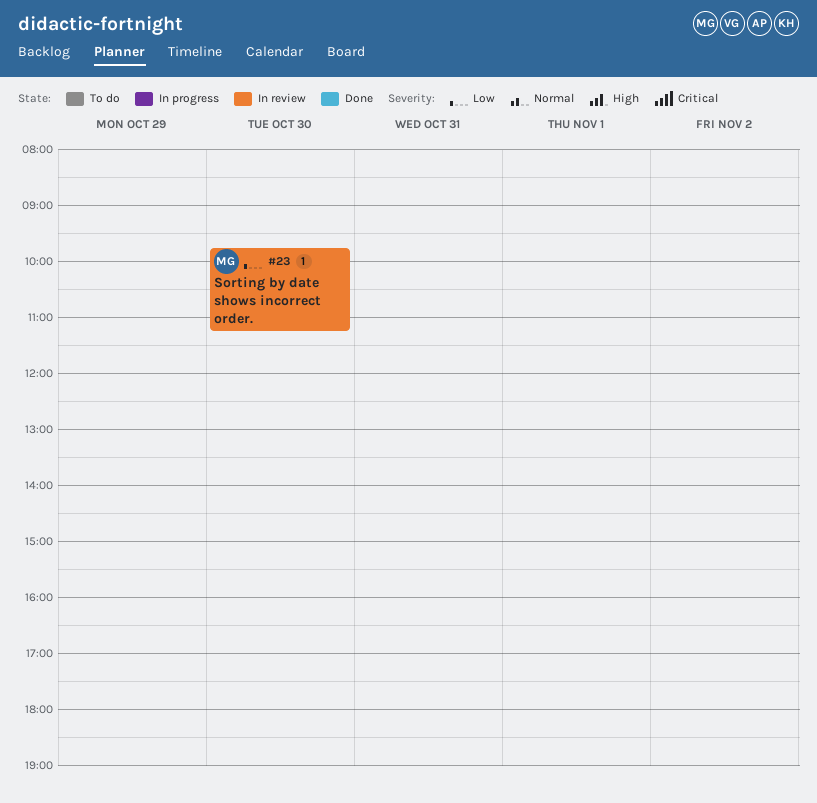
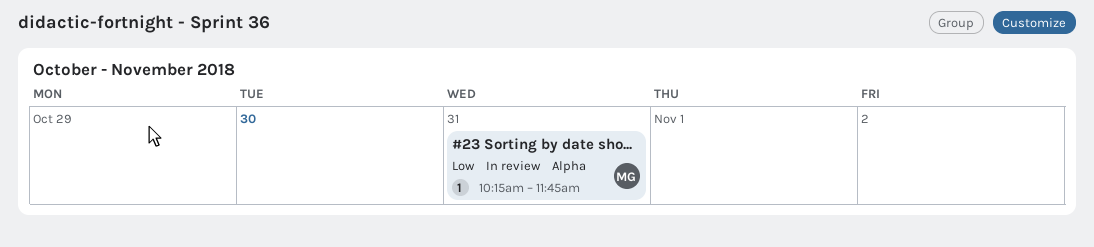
#23, day: Oct 30 -> Oct 31
#23, begins: 09:45 -> 10:15
#23, ends: 11:15 -> 11:45

